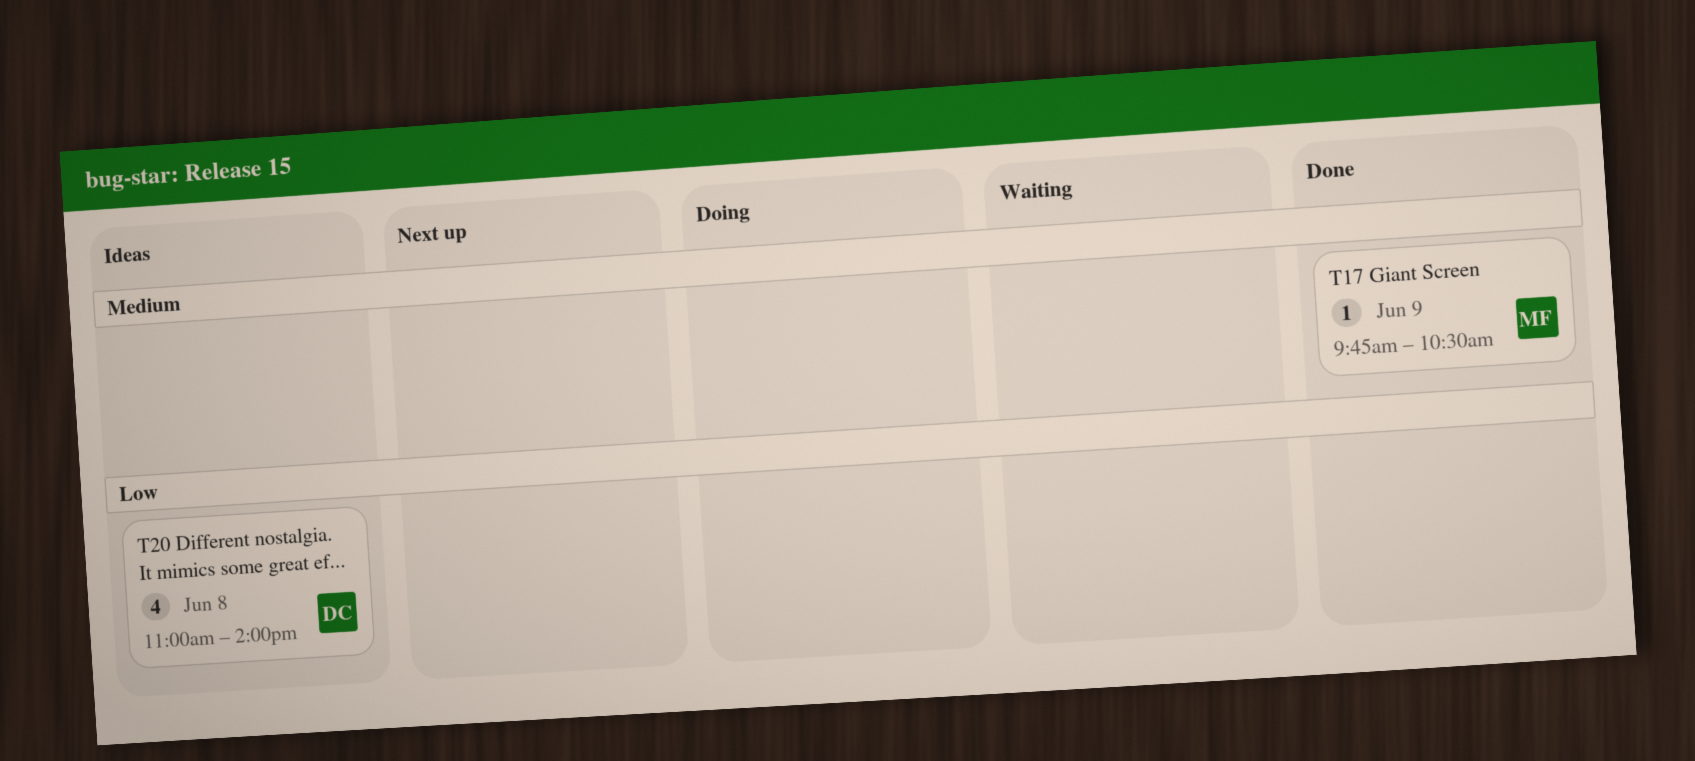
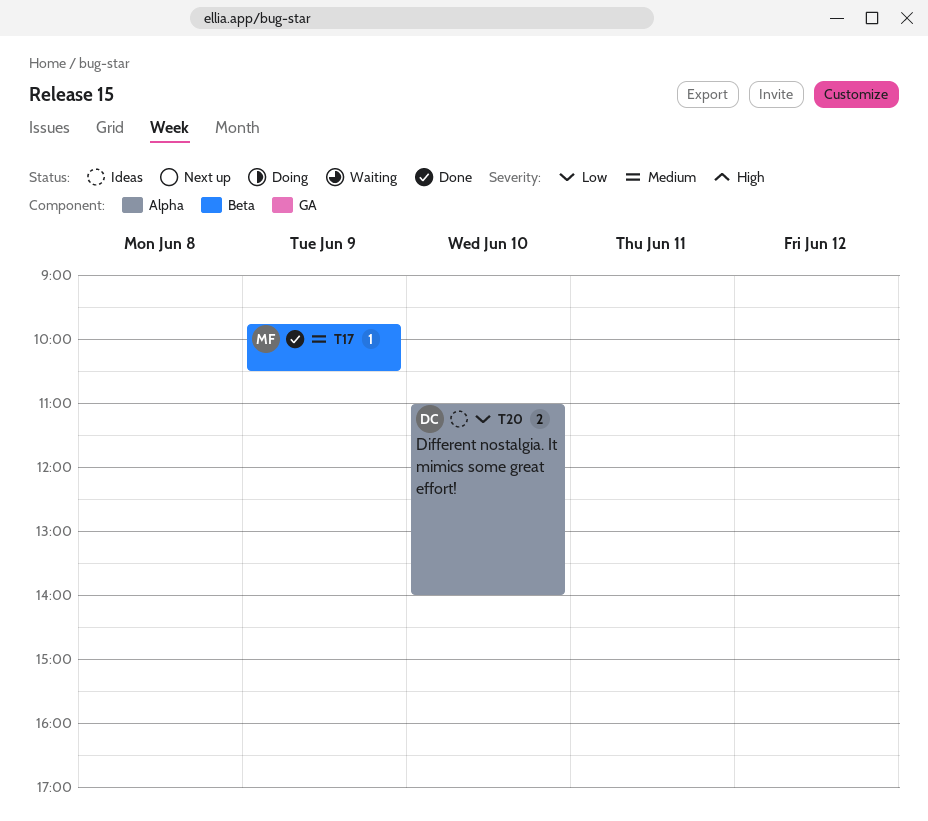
T20, estimate: 4 -> 2
T20, day: Jun 8 -> Jun 10

